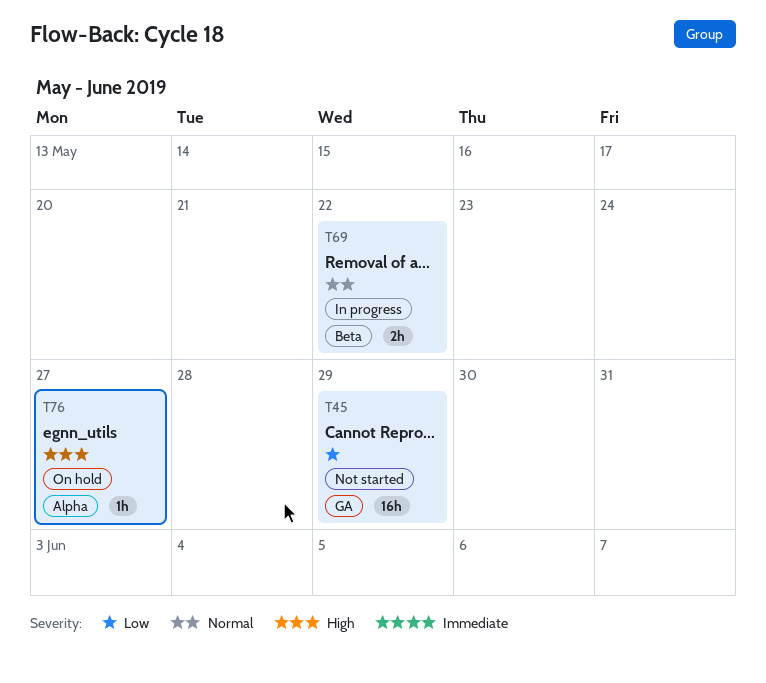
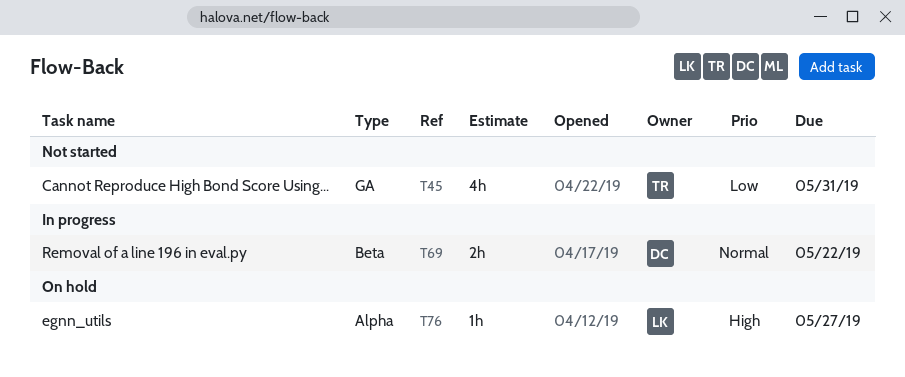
T45, estimate: 16h -> 4h
T45, due: May 29 -> May 31

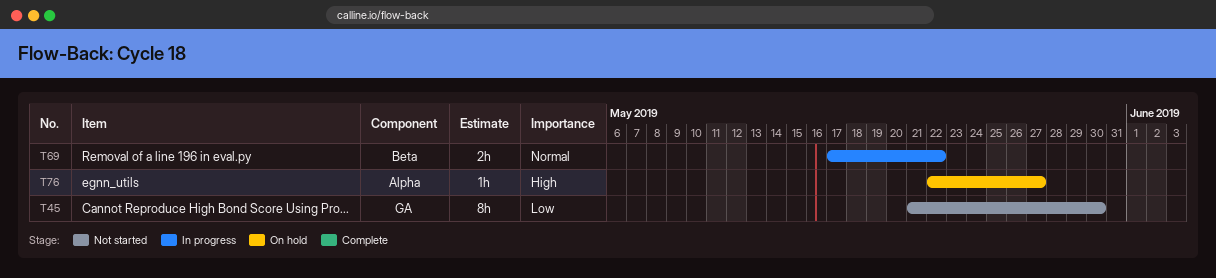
T45, estimate: 4h -> 8h
T45, due: May 31 -> May 30

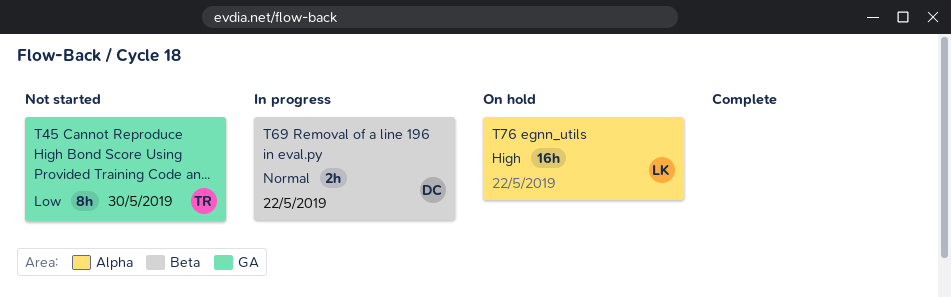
T76, estimate: 1h -> 16h
T76, due: May 27 -> May 22

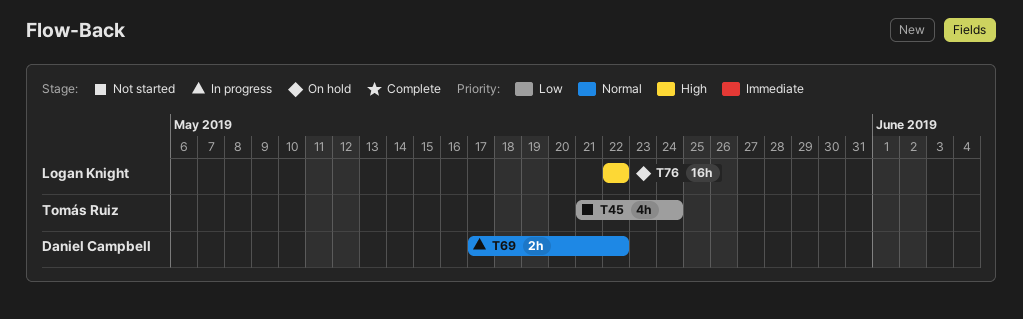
T45, estimate: 8h -> 4h
T45, due: May 30 -> May 24

